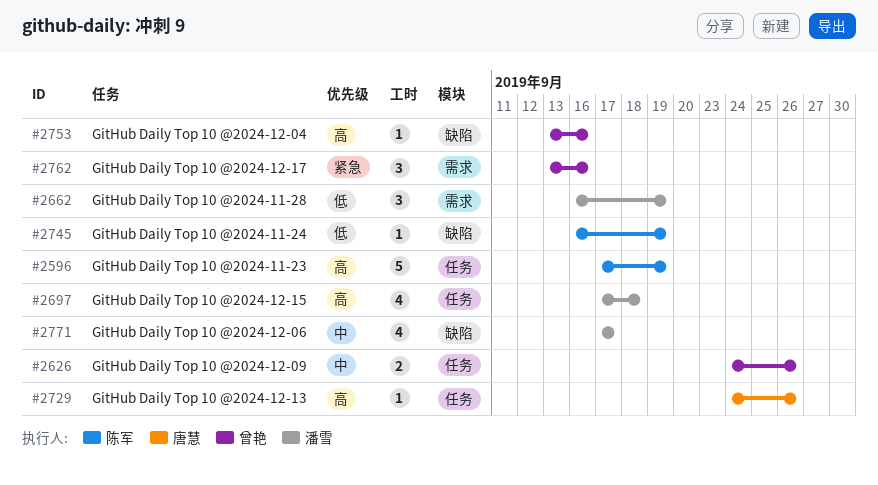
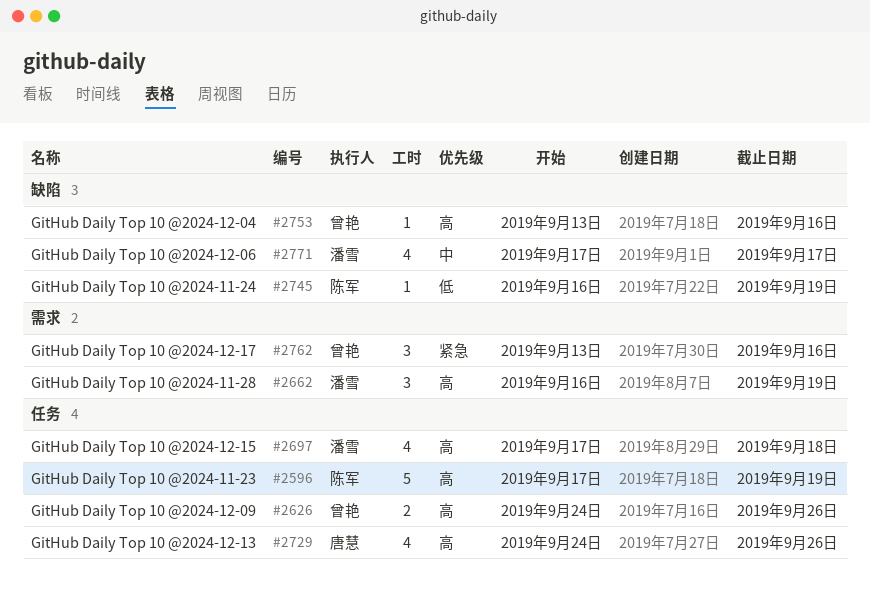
#2626, priority: 中 -> 高
#2662, priority: 低 -> 高
#2729, estimate: 1 -> 4

